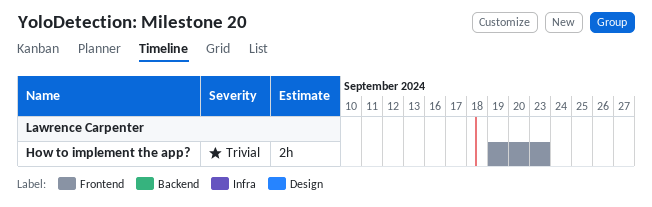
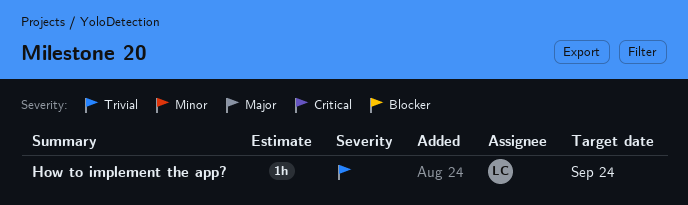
How to implement the app?, estimate: 2h -> 1h
How to implement the app?, due: Sep 23 -> Sep 24

